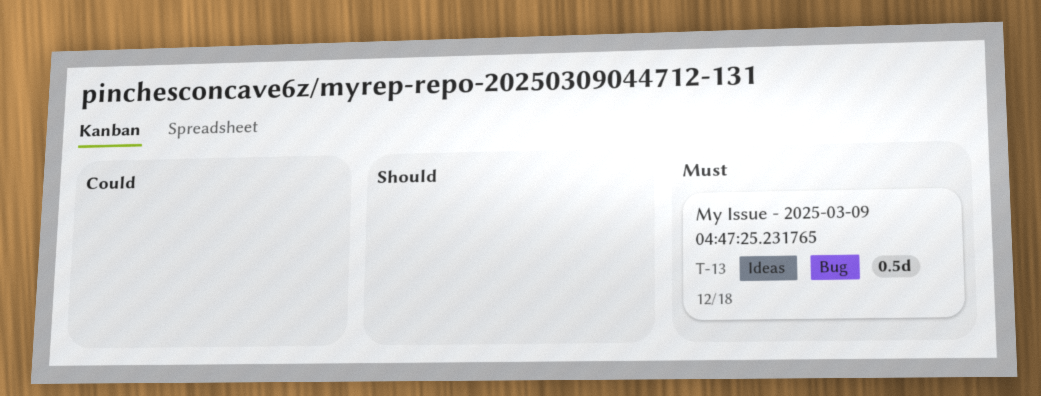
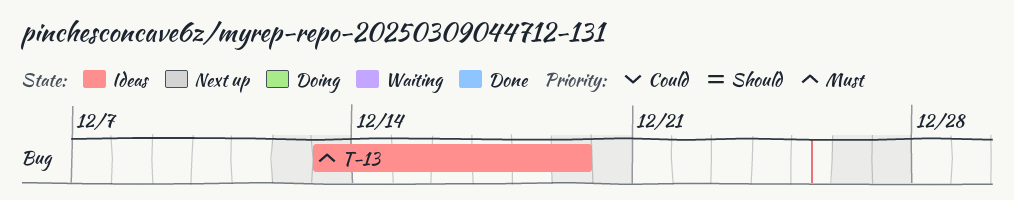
T-13, due: Dec 18 -> Dec 19

